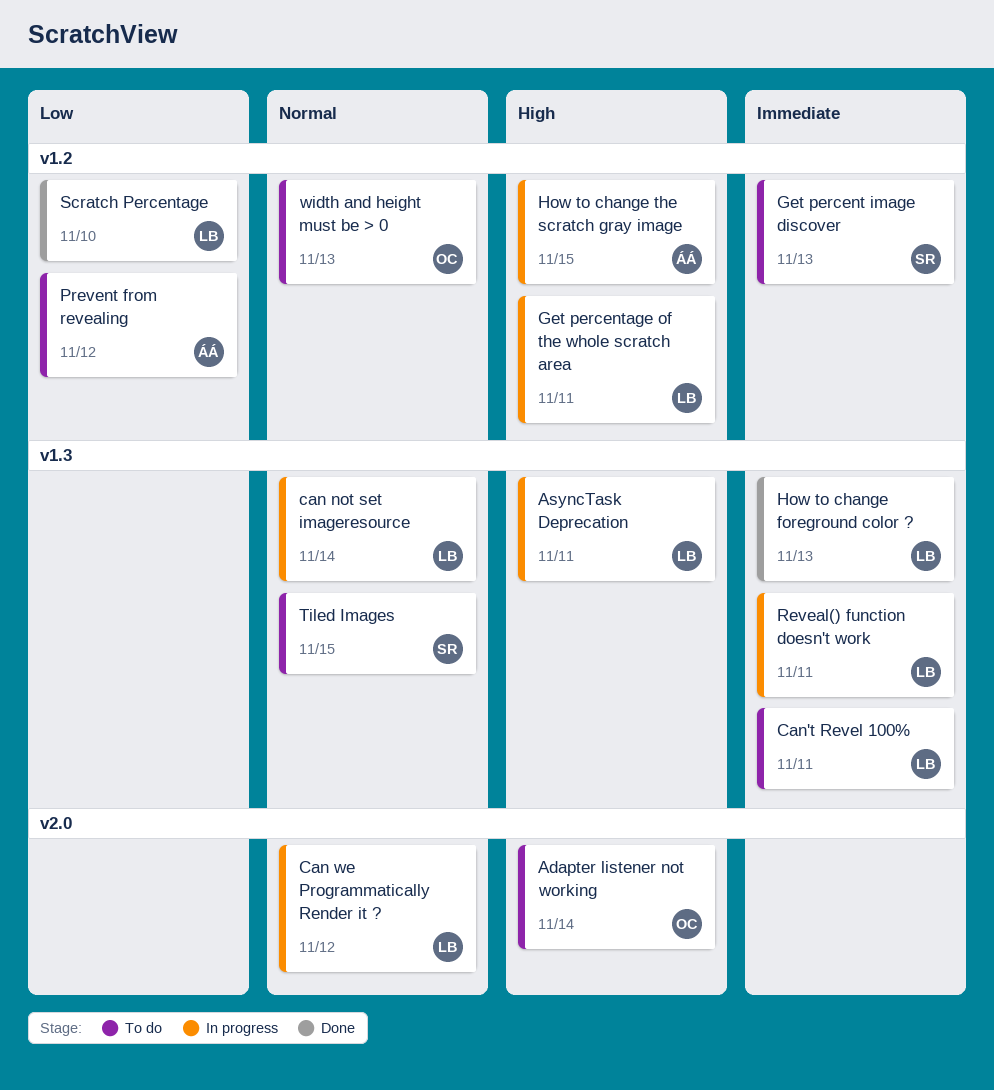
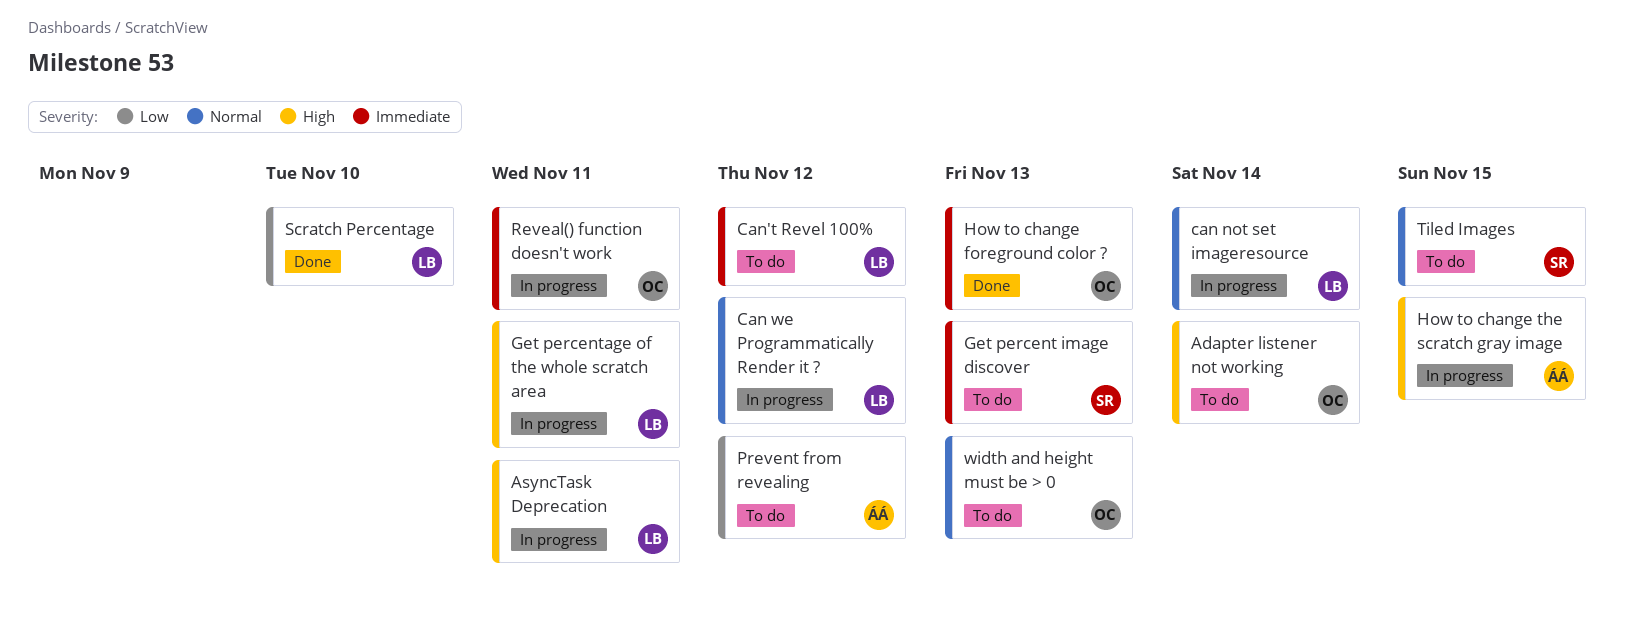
Can't Revel 100%, due: Nov 11 -> Nov 12
How to change foreground color ?, owner: LB -> OC
Reveal() function doesn't work, owner: LB -> OC

